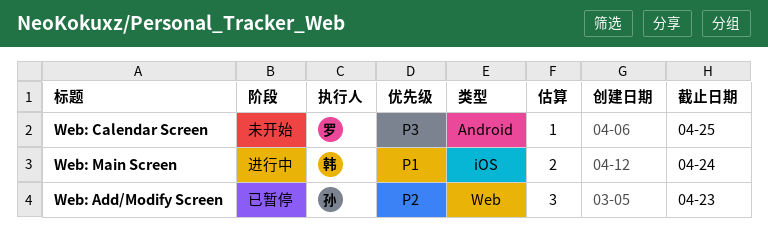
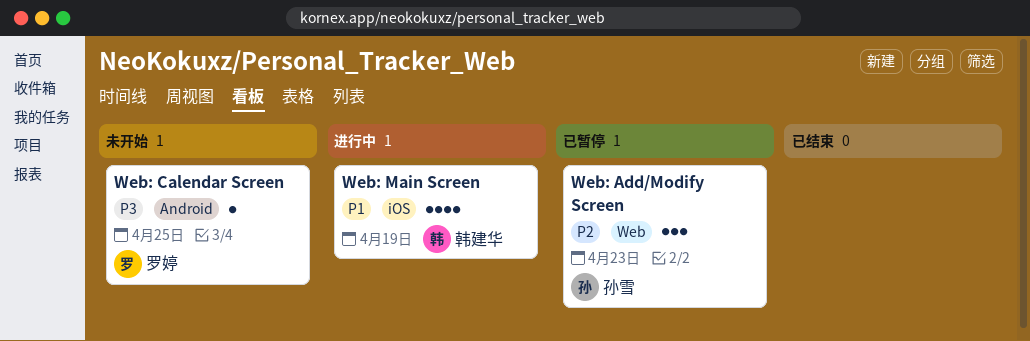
Web: Main Screen, estimate: 2 -> 4
Web: Main Screen, due: Apr 24 -> Apr 19

